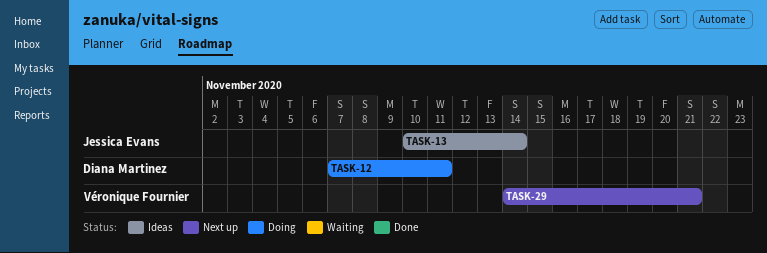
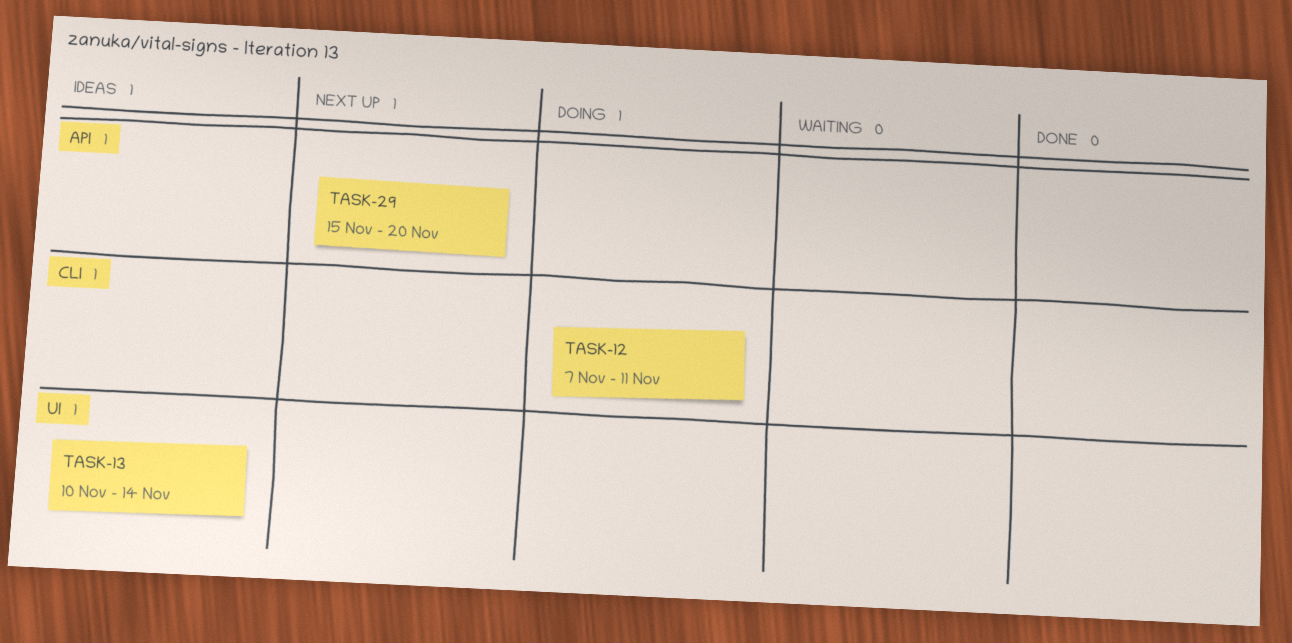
TASK-29, start: Nov 14 -> Nov 15
TASK-29, due: Nov 21 -> Nov 20

